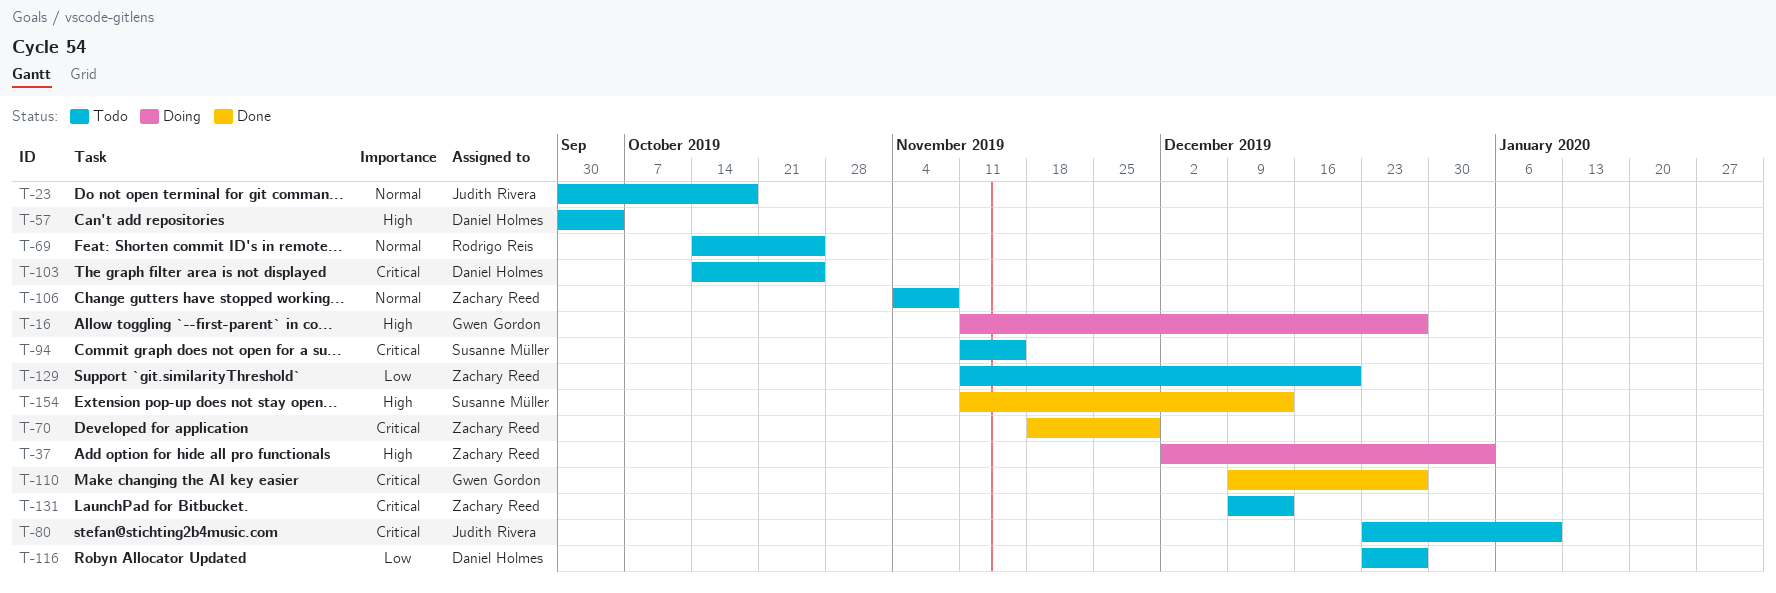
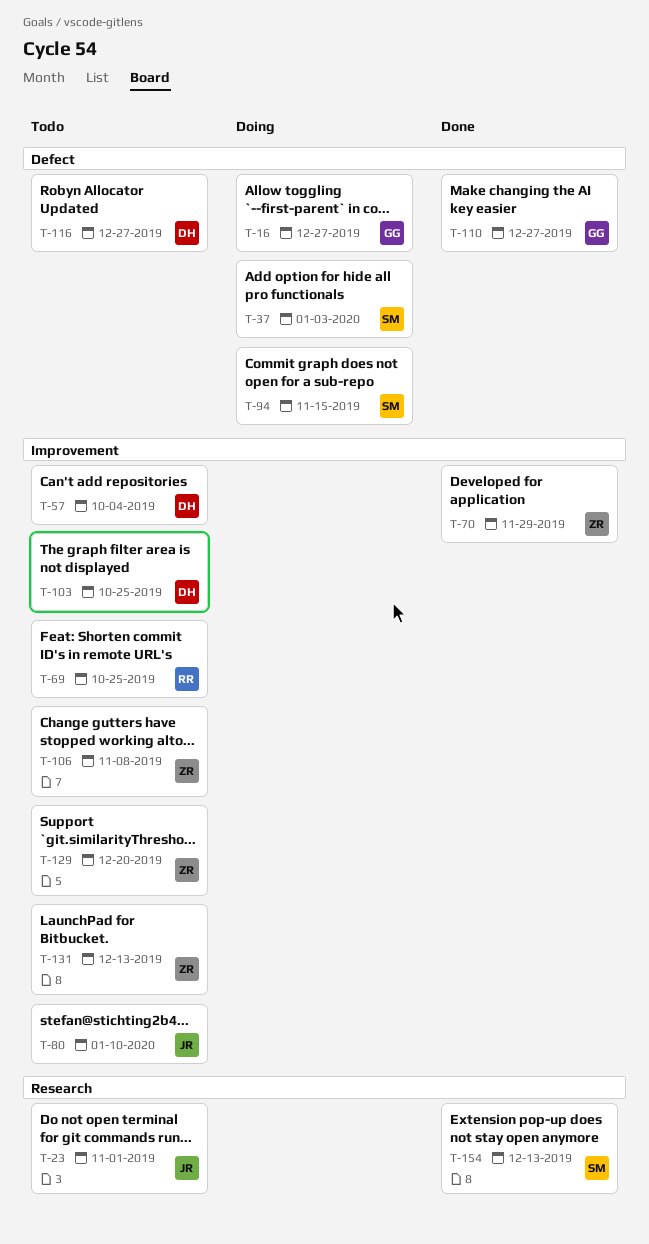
T-23, due: Oct 18 -> Nov 1
T-37, owner: Zachary Reed -> Susanne Müller
T-94, status: Todo -> Doing

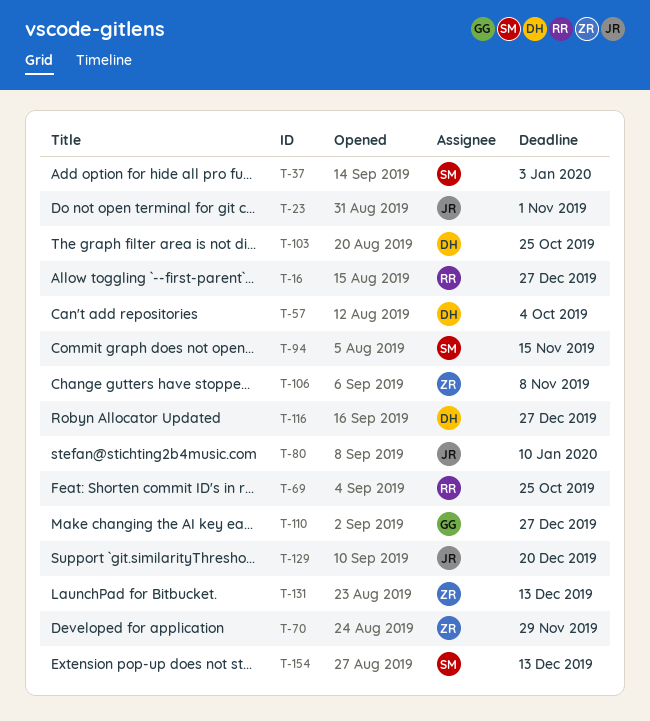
T-16, owner: GG -> RR
T-129, owner: ZR -> JR

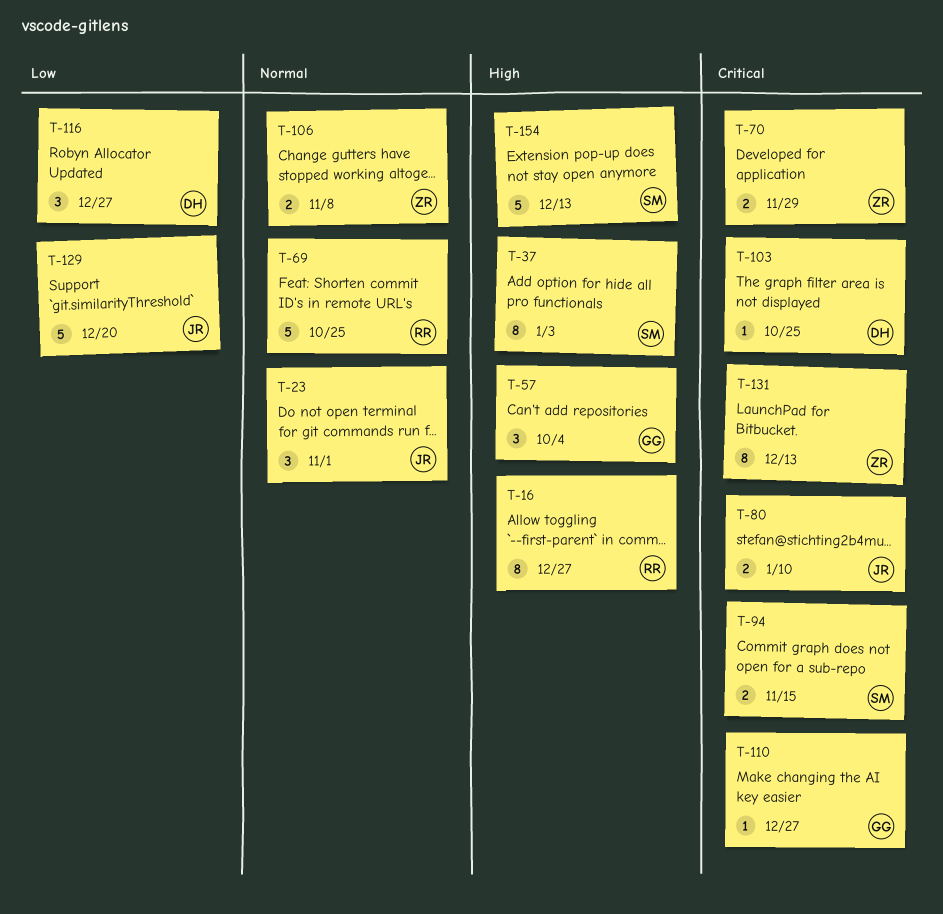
T-57, owner: DH -> GG

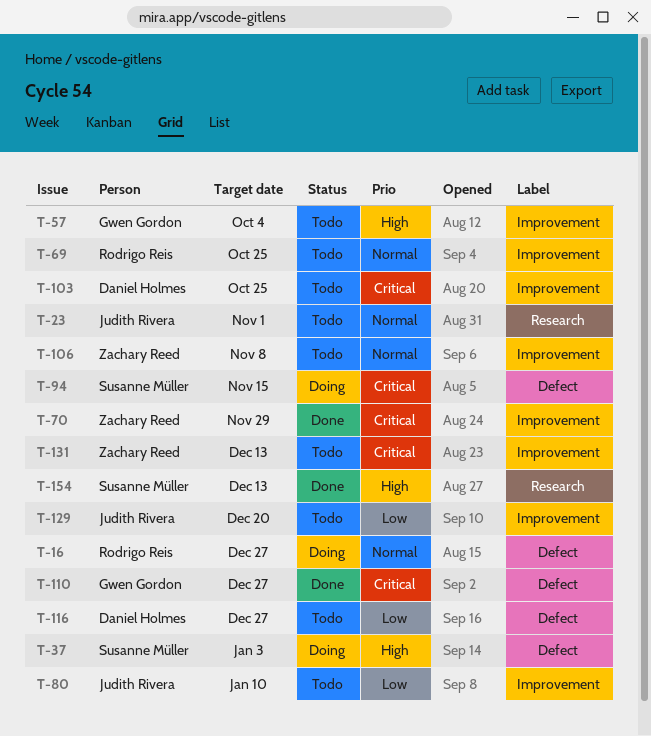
T-16, priority: High -> Normal
T-80, priority: Critical -> Low

